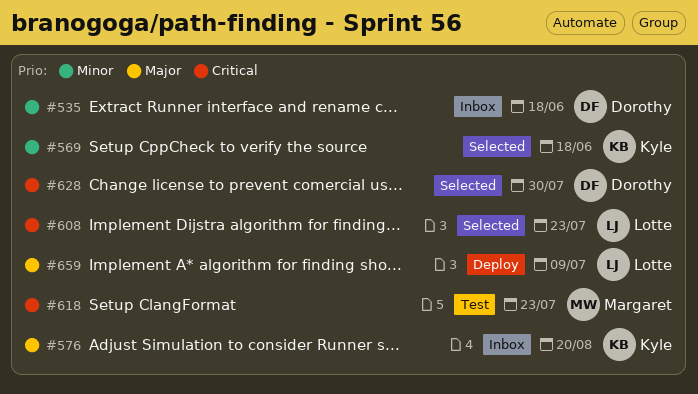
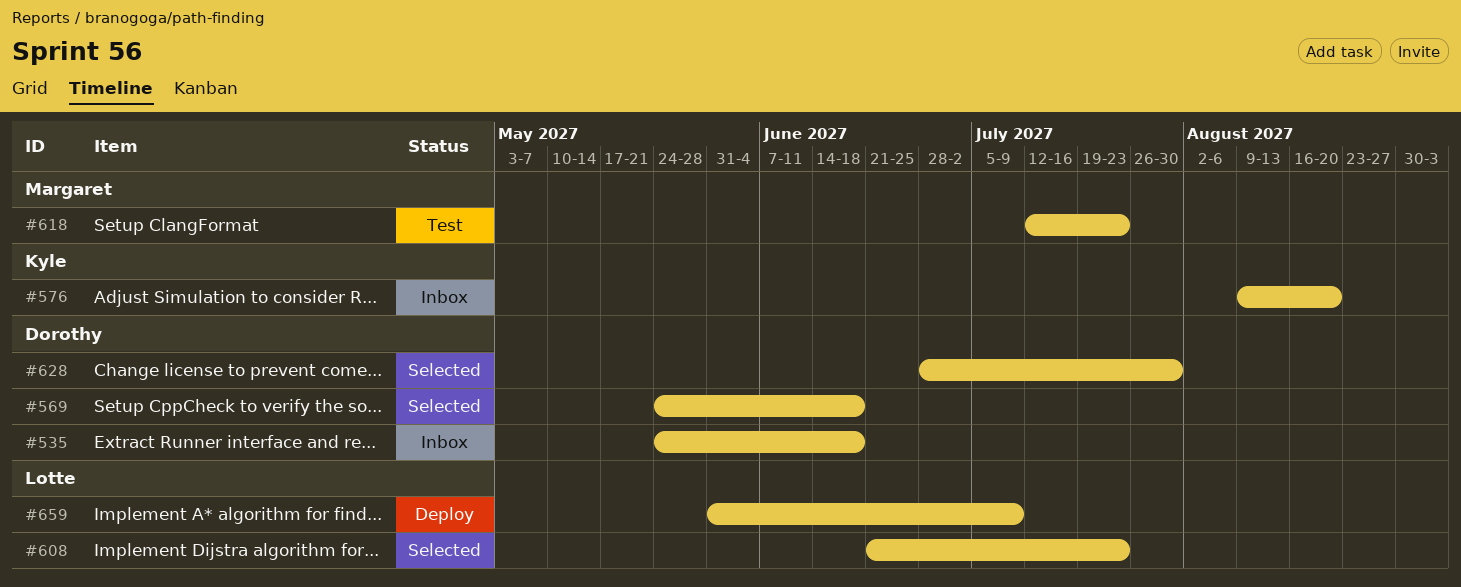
#569, owner: Kyle -> Dorothy

